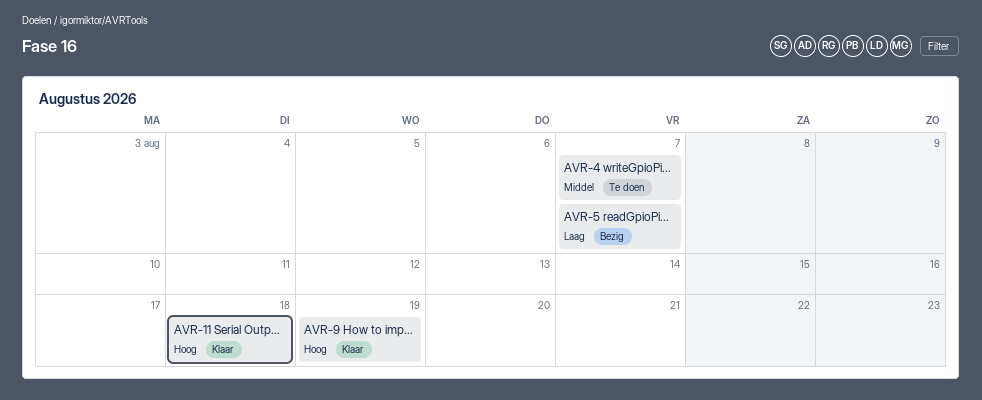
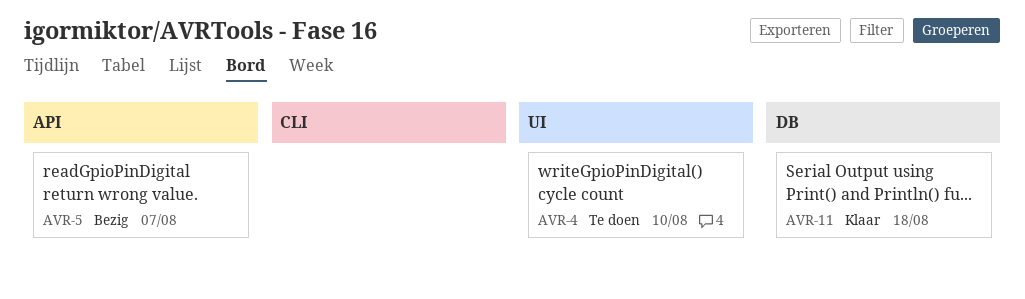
AVR-4, due: Aug 7 -> Aug 10
AVR-9: present -> none

